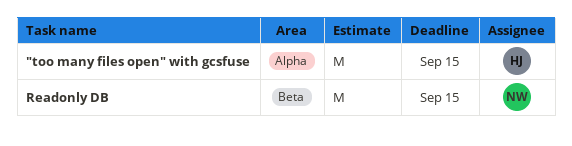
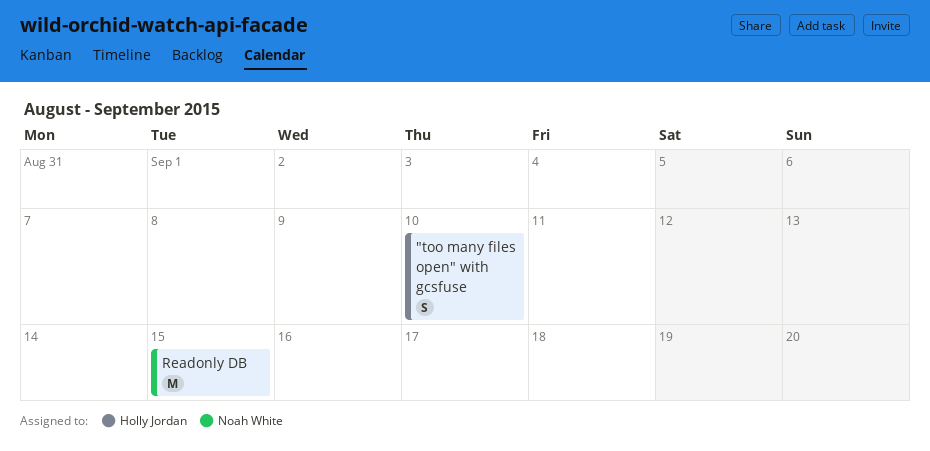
"too many files open" with gcsfuse, estimate: M -> S
"too many files open" with gcsfuse, due: Sep 15 -> Sep 10

